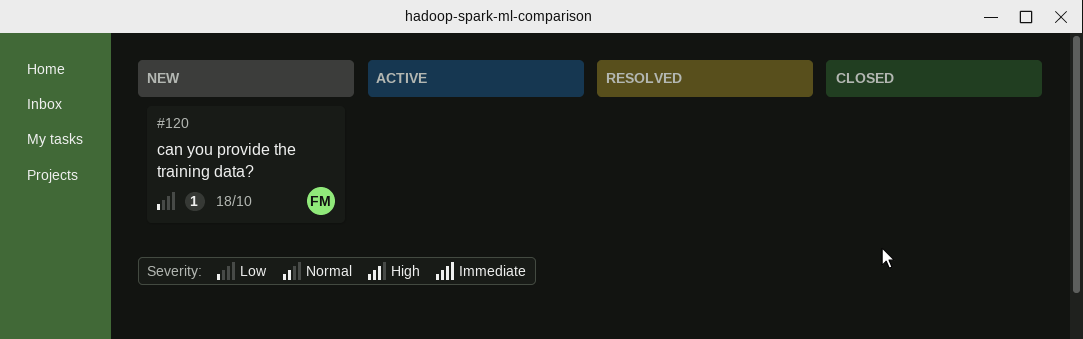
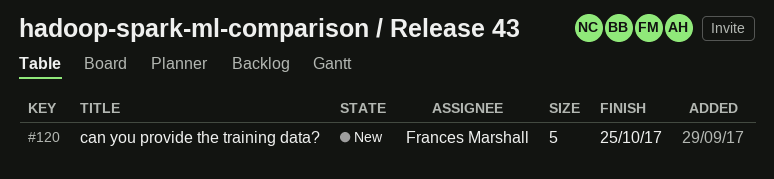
#120, estimate: 1 -> 5
#120, due: Oct 18 -> Oct 25

